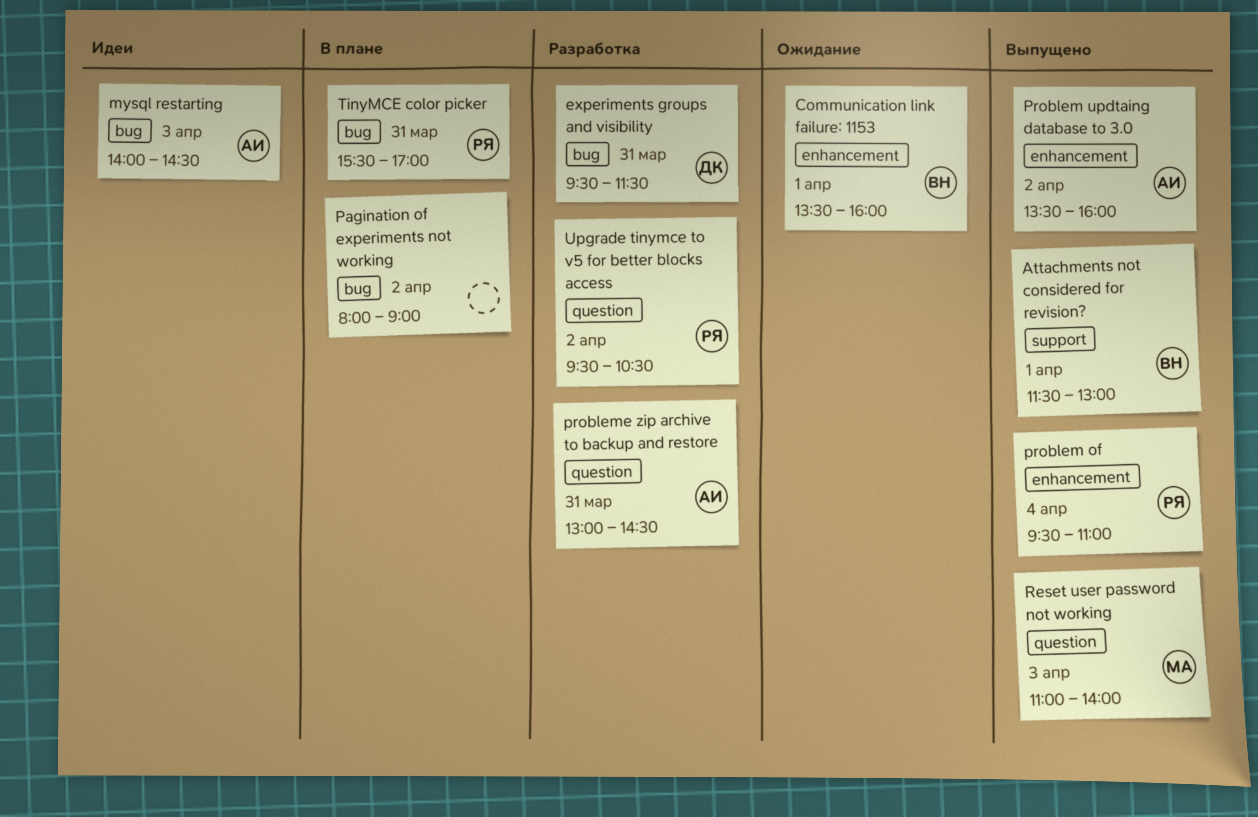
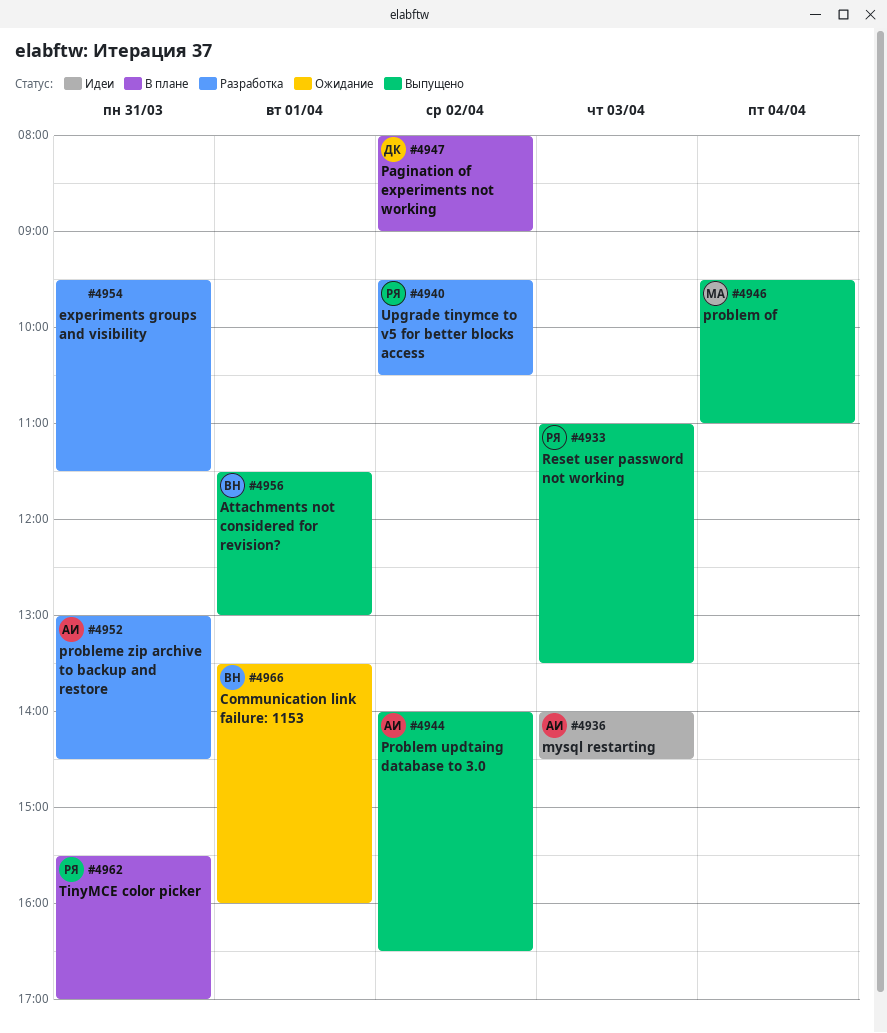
experiments groups and visibility, owner: ДК -> none
Pagination of experiments not working, owner: none -> ДК
problem of, owner: РЯ -> МА
Problem updtaing database to 3.0, begins: 13:30 -> 14:00
Problem updtaing database to 3.0, ends: 16:00 -> 16:30
Reset user password not working, owner: МА -> РЯ
Reset user password not working, ends: 14:00 -> 13:30

